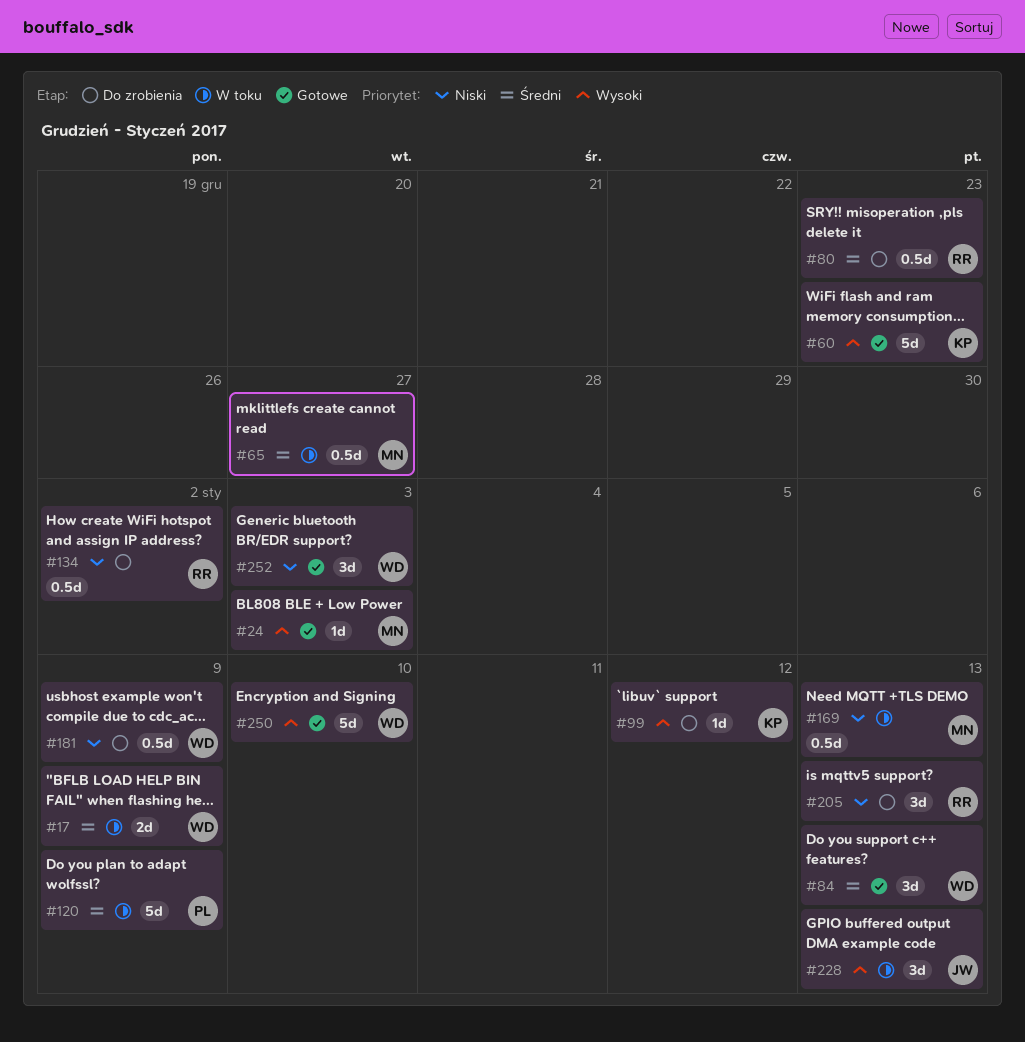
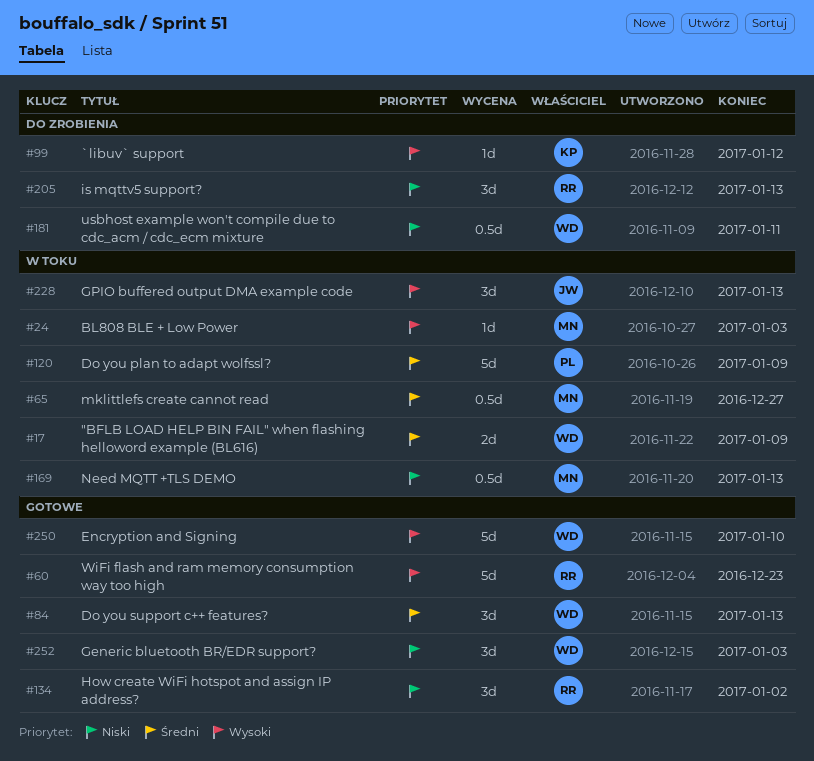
#24, status: Gotowe -> W toku
#60, owner: KP -> RR
#80: present -> none
#134, status: Do zrobienia -> Gotowe
#134, estimate: 0.5d -> 3d
#181, due: Jan 9 -> Jan 11

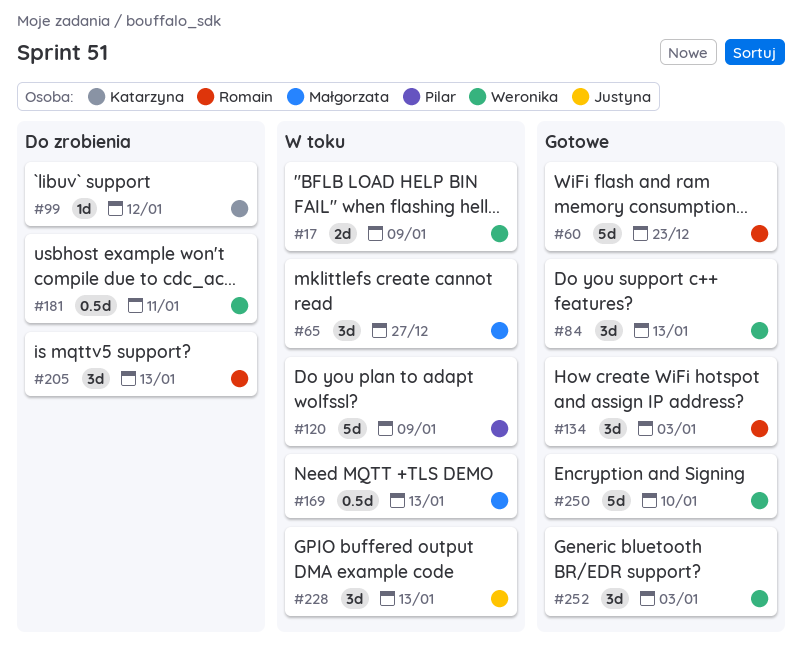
#24: present -> none
#65, estimate: 0.5d -> 3d
#134, due: Jan 2 -> Jan 3

